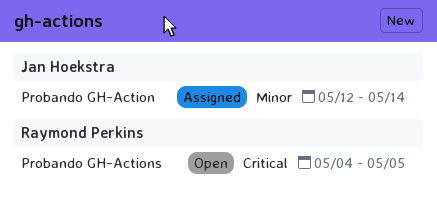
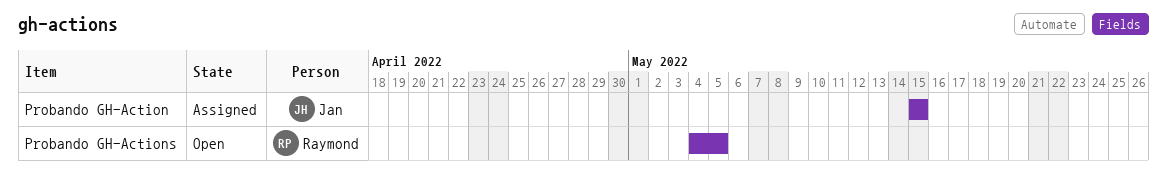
Probando GH-Action, start: May 12 -> May 15
Probando GH-Action, due: May 14 -> May 15

